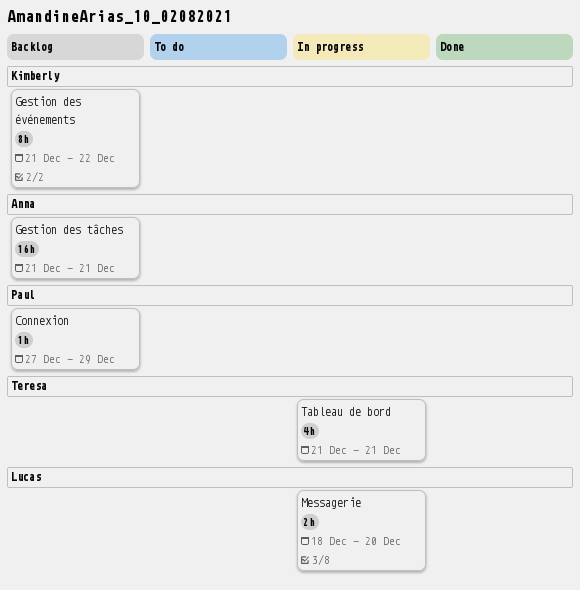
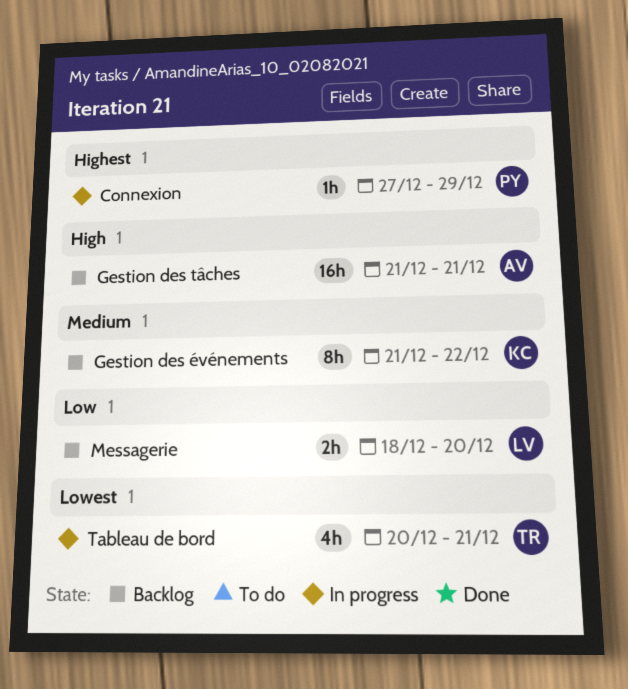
Connexion, status: Backlog -> In progress
Messagerie, status: In progress -> Backlog
Tableau de bord, start: Dec 21 -> Dec 20

